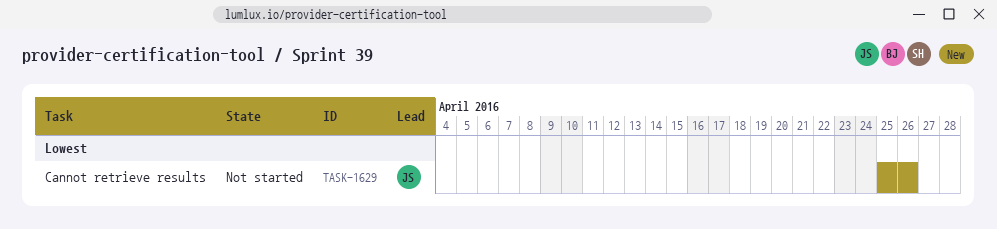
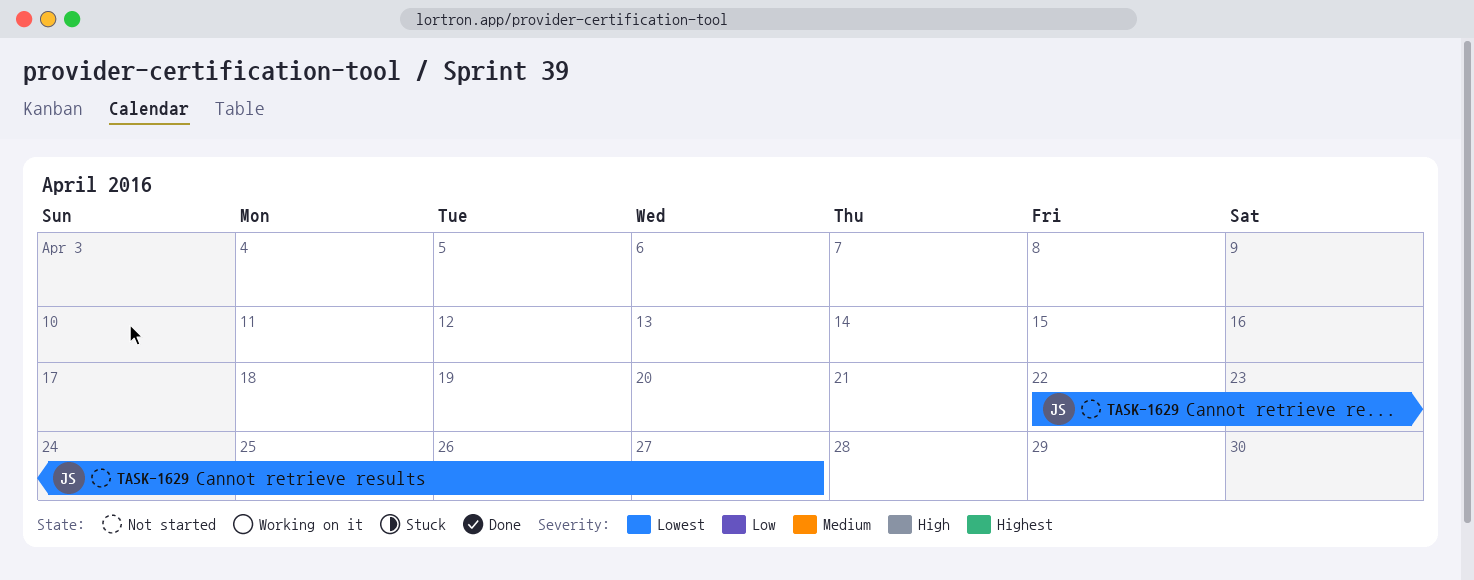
TASK-1629, start: Apr 25 -> Apr 22
TASK-1629, due: Apr 26 -> Apr 27

